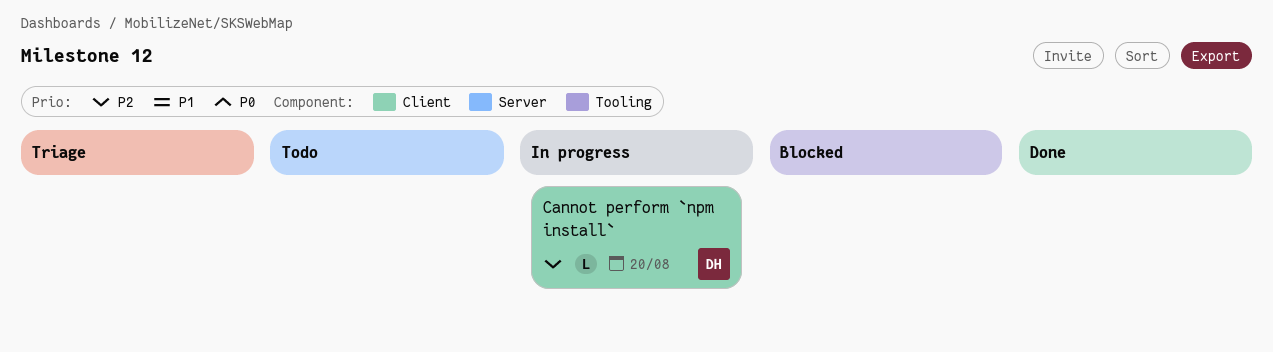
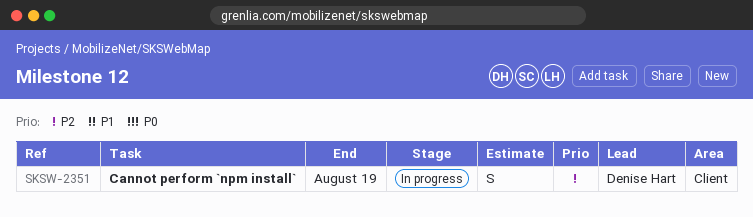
Cannot perform `npm install`, estimate: L -> S
Cannot perform `npm install`, due: Aug 20 -> Aug 19

